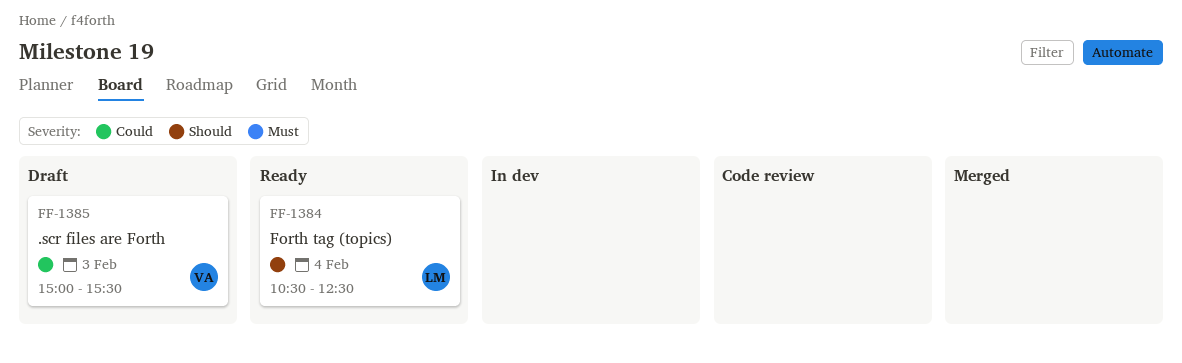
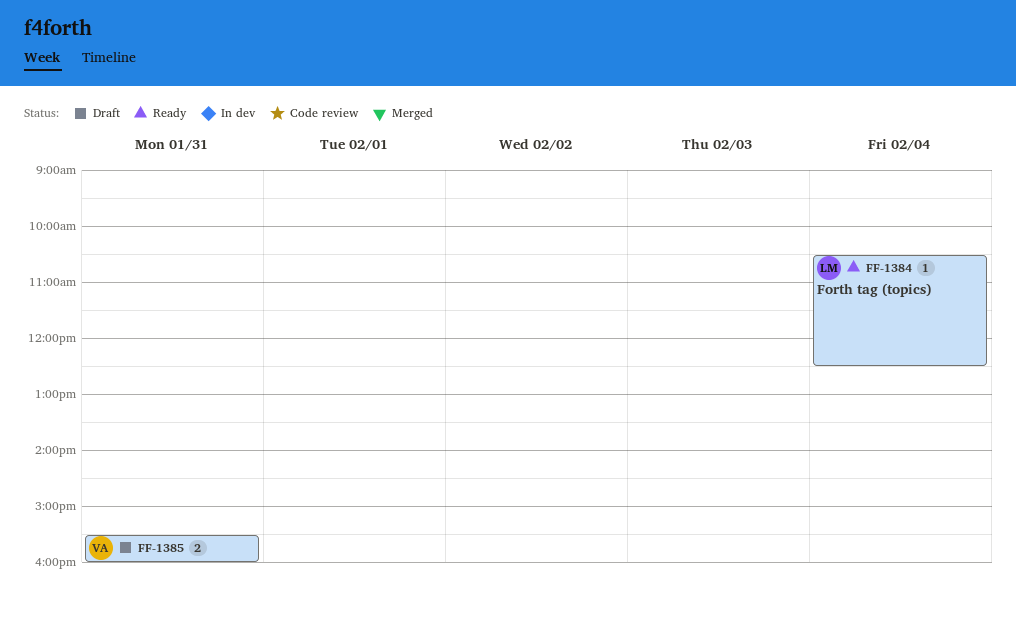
FF-1385, day: Feb 3 -> Jan 31
FF-1385, begins: 15:00 -> 15:30
FF-1385, ends: 15:30 -> 16:00

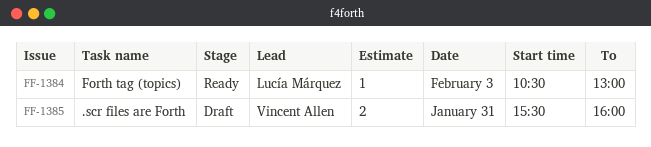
FF-1384, day: Feb 4 -> Feb 3
FF-1384, ends: 12:30 -> 13:00

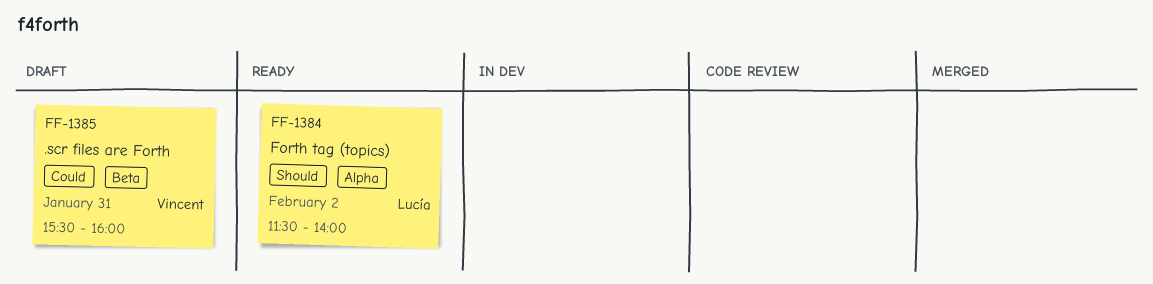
FF-1384, day: Feb 3 -> Feb 2
FF-1384, begins: 10:30 -> 11:30
FF-1384, ends: 13:00 -> 14:00

